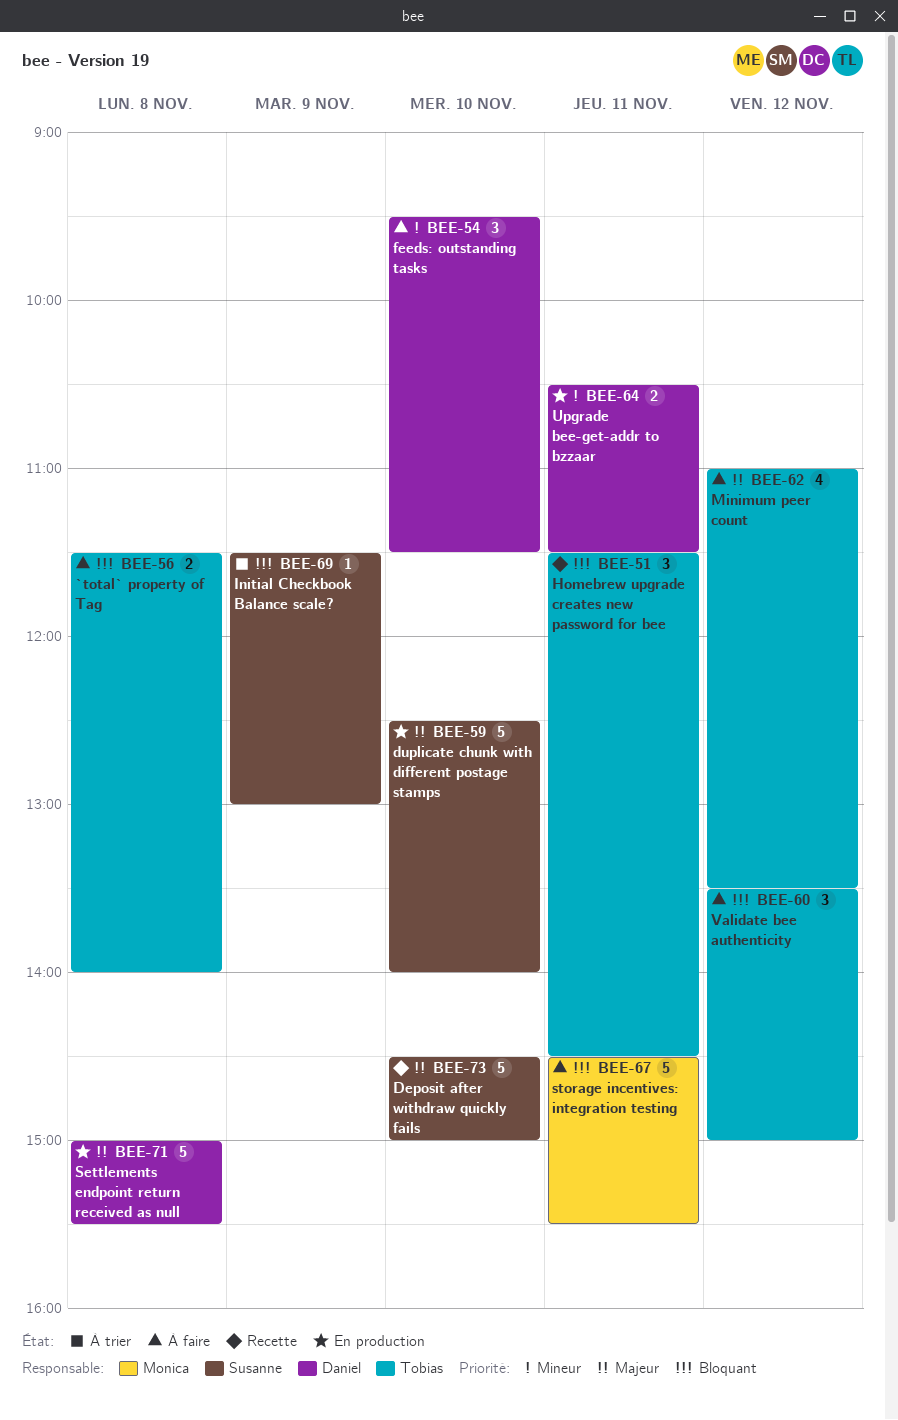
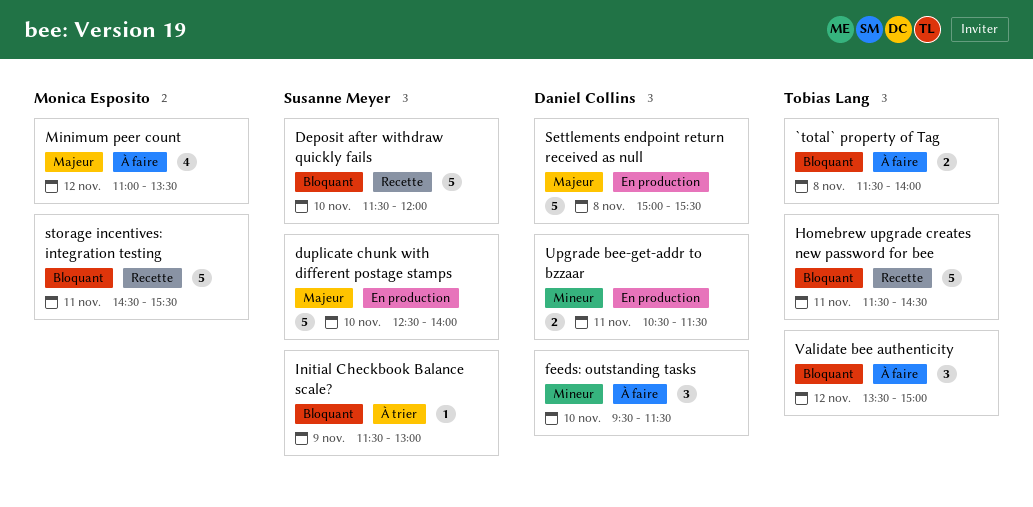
Deposit after withdraw quickly fails, priority: Majeur -> Bloquant
Deposit after withdraw quickly fails, begins: 14:30 -> 11:30
Deposit after withdraw quickly fails, ends: 15:00 -> 12:00
Homebrew upgrade creates new password for bee, estimate: 3 -> 5
Minimum peer count, owner: Tobias Lang -> Monica Esposito
storage incentives: integration testing, status: À faire -> Recette

